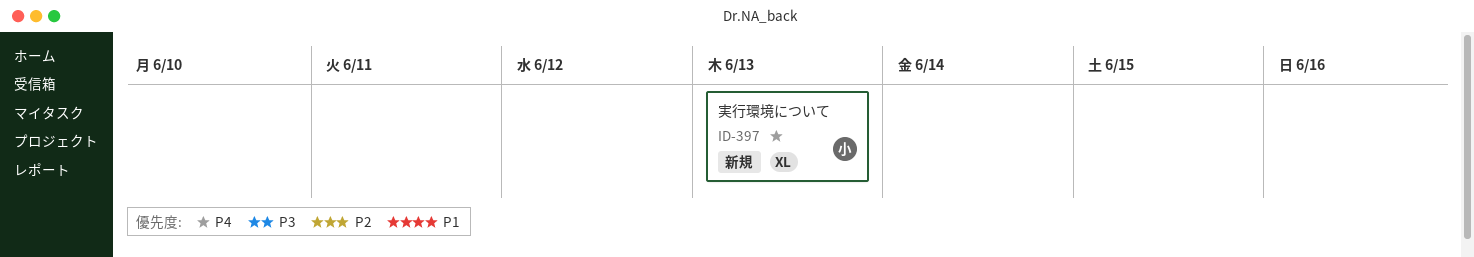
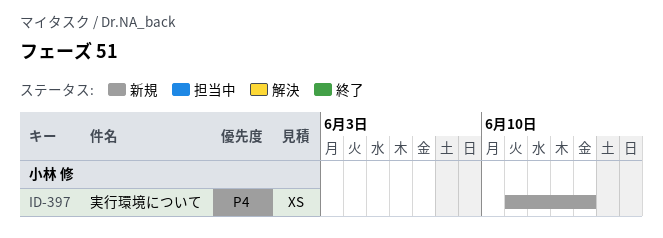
ID-397, estimate: XL -> XS
ID-397, due: Jun 13 -> Jun 14

